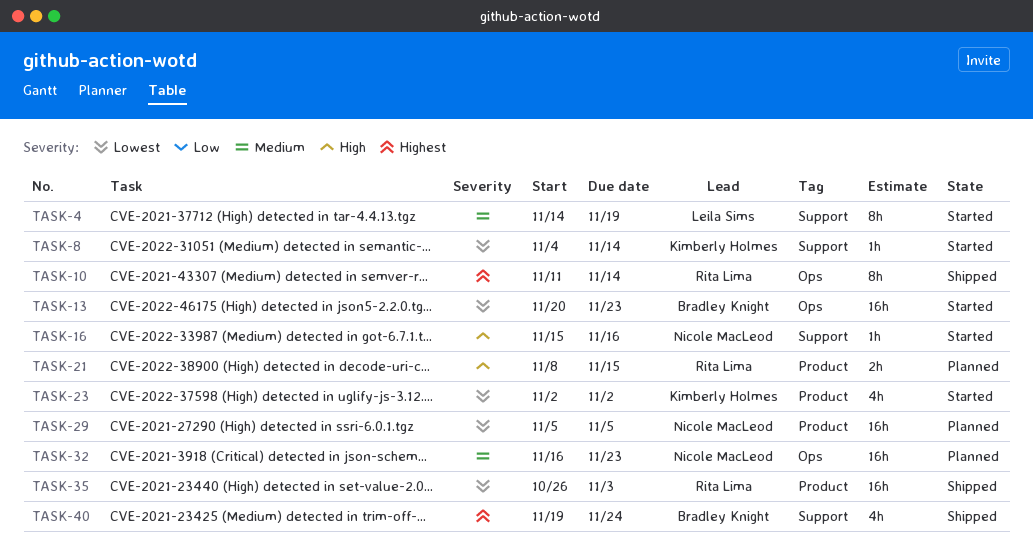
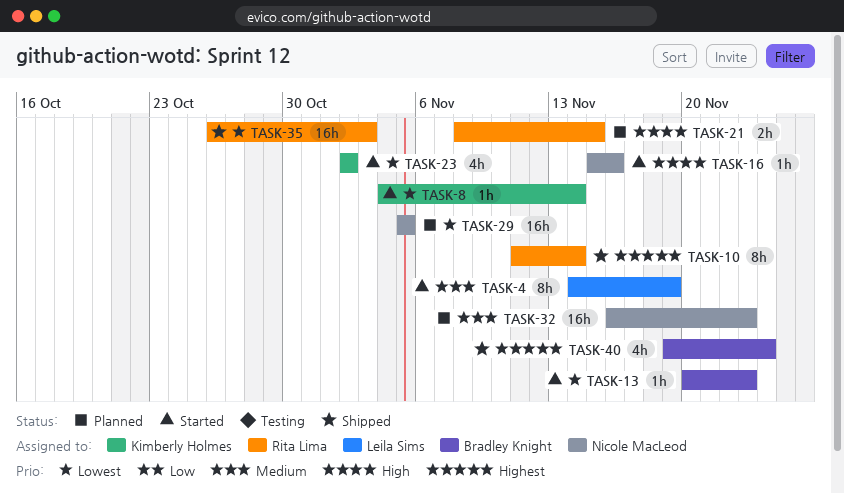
TASK-13, estimate: 16h -> 1h

